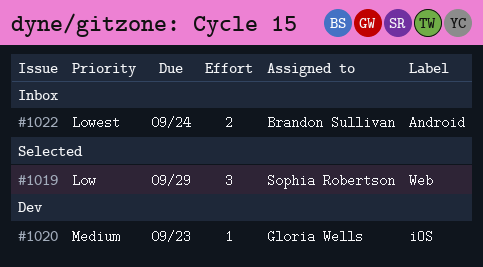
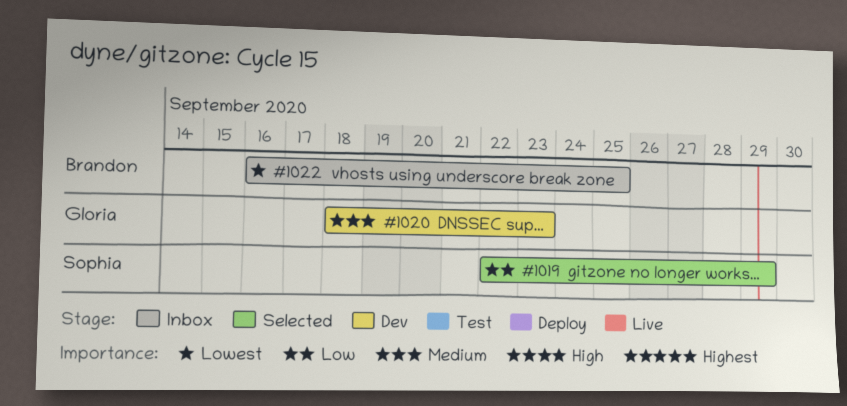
#1022, due: Sep 24 -> Sep 25

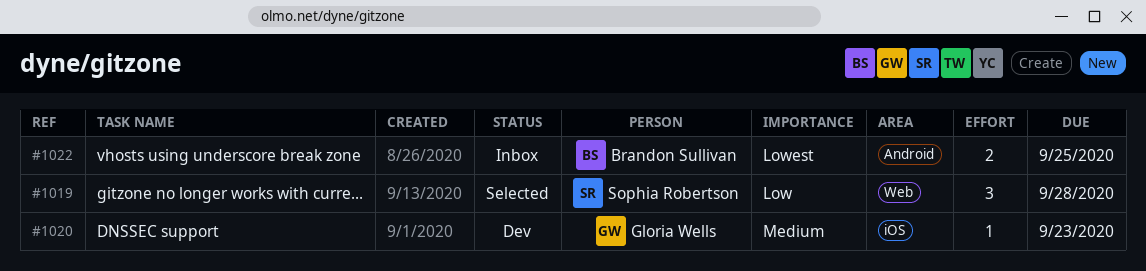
#1019, due: Sep 29 -> Sep 28

